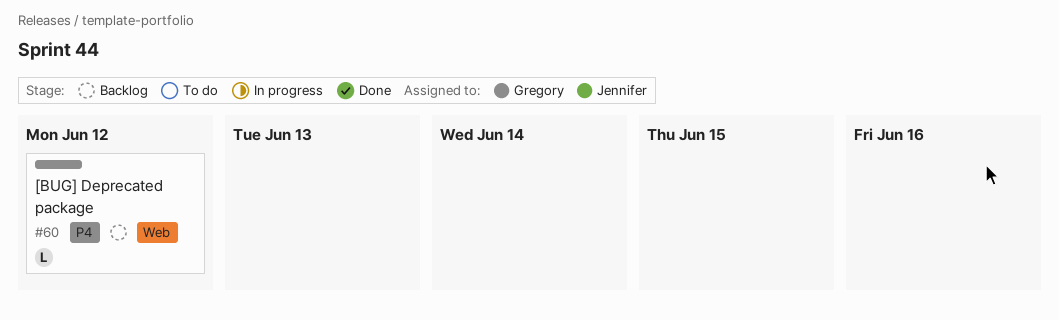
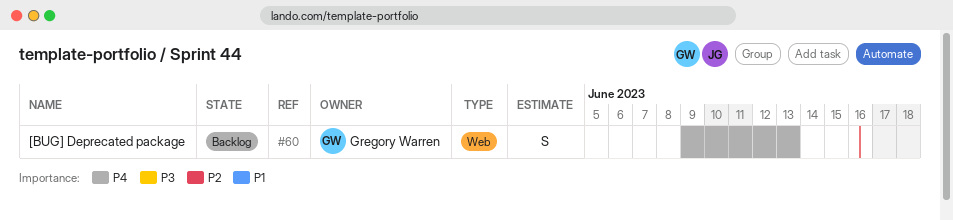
#60, estimate: L -> S
#60, due: Jun 12 -> Jun 13

